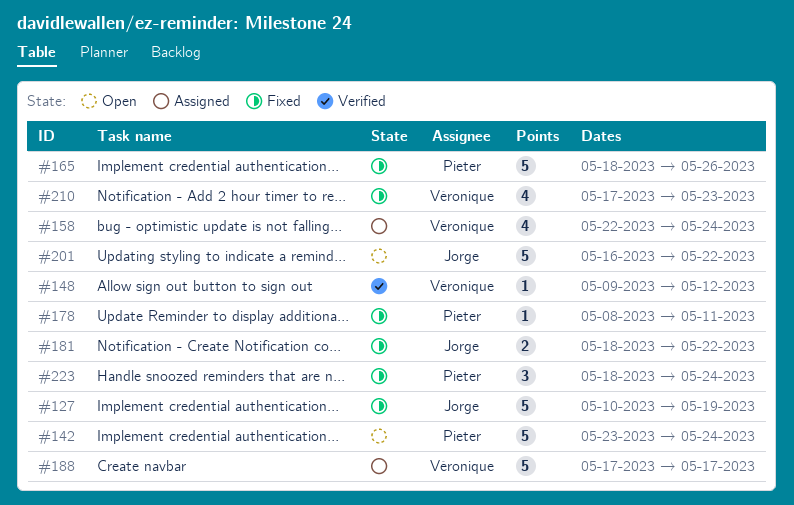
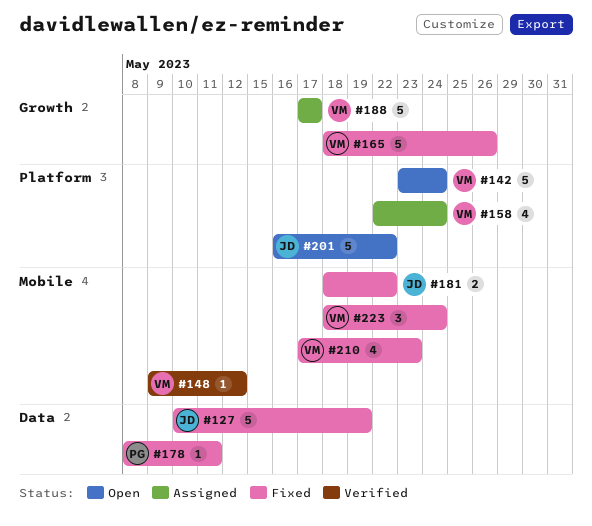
#142, owner: Pieter -> Véronique
#165, owner: Pieter -> Véronique
#223, owner: Pieter -> Véronique

